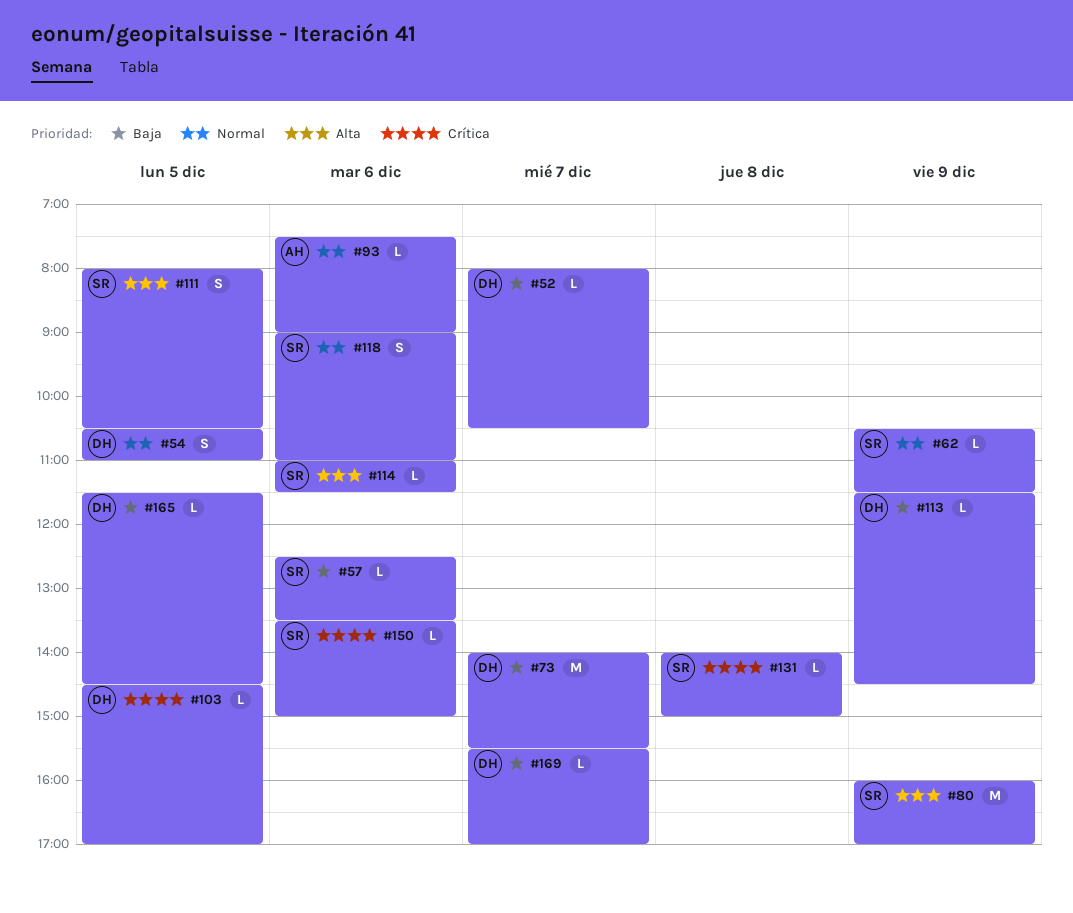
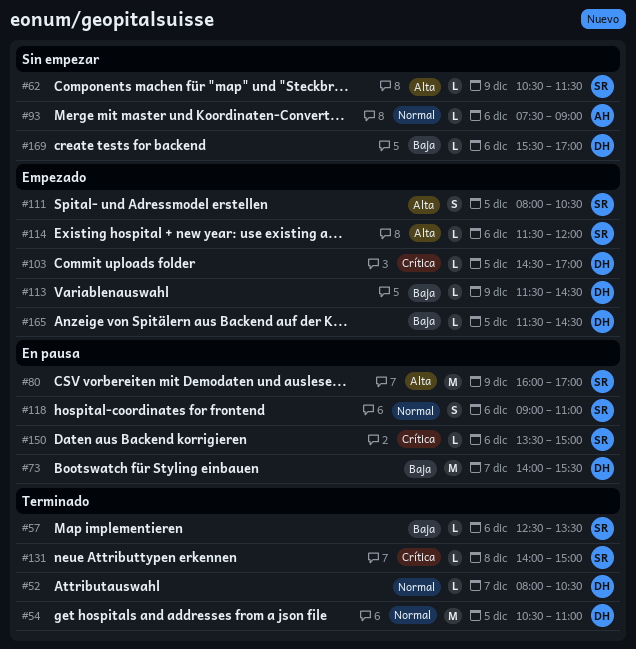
#52, priority: Baja -> Normal
#54, estimate: S -> M
#62, priority: Normal -> Alta
#114, begins: 11:00 -> 11:30
#114, ends: 11:30 -> 12:00
#169, day: Dec 7 -> Dec 6

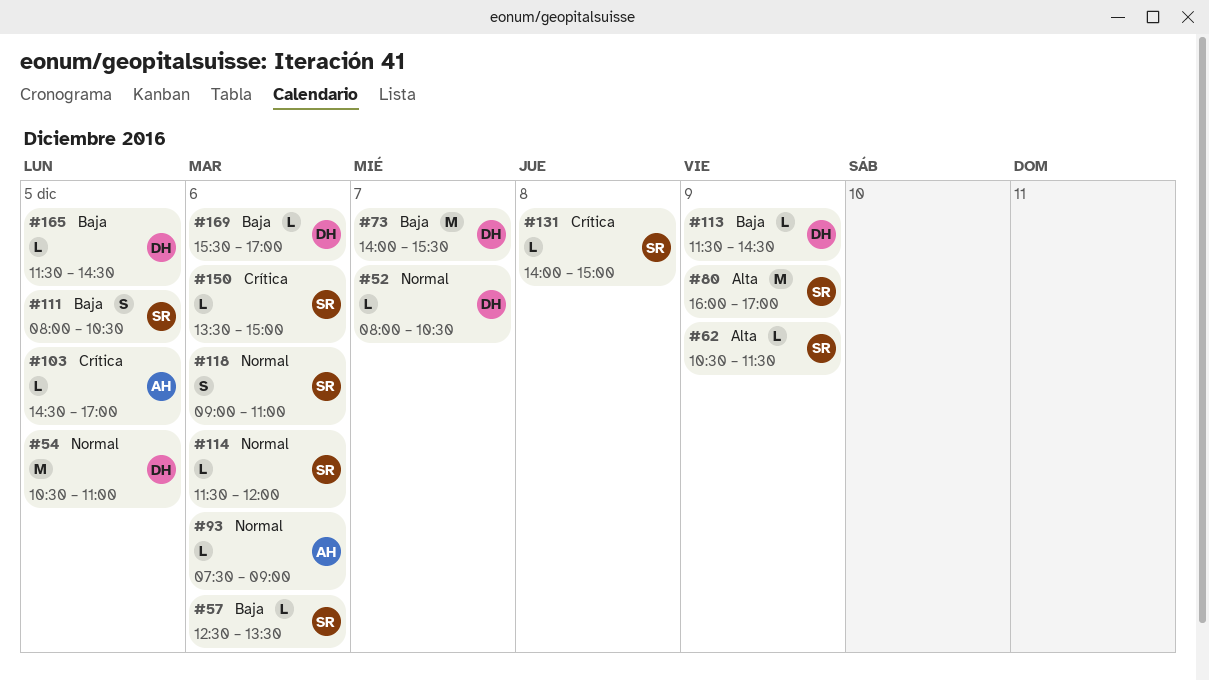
#103, owner: DH -> AH
#111, priority: Alta -> Baja
#114, priority: Alta -> Normal

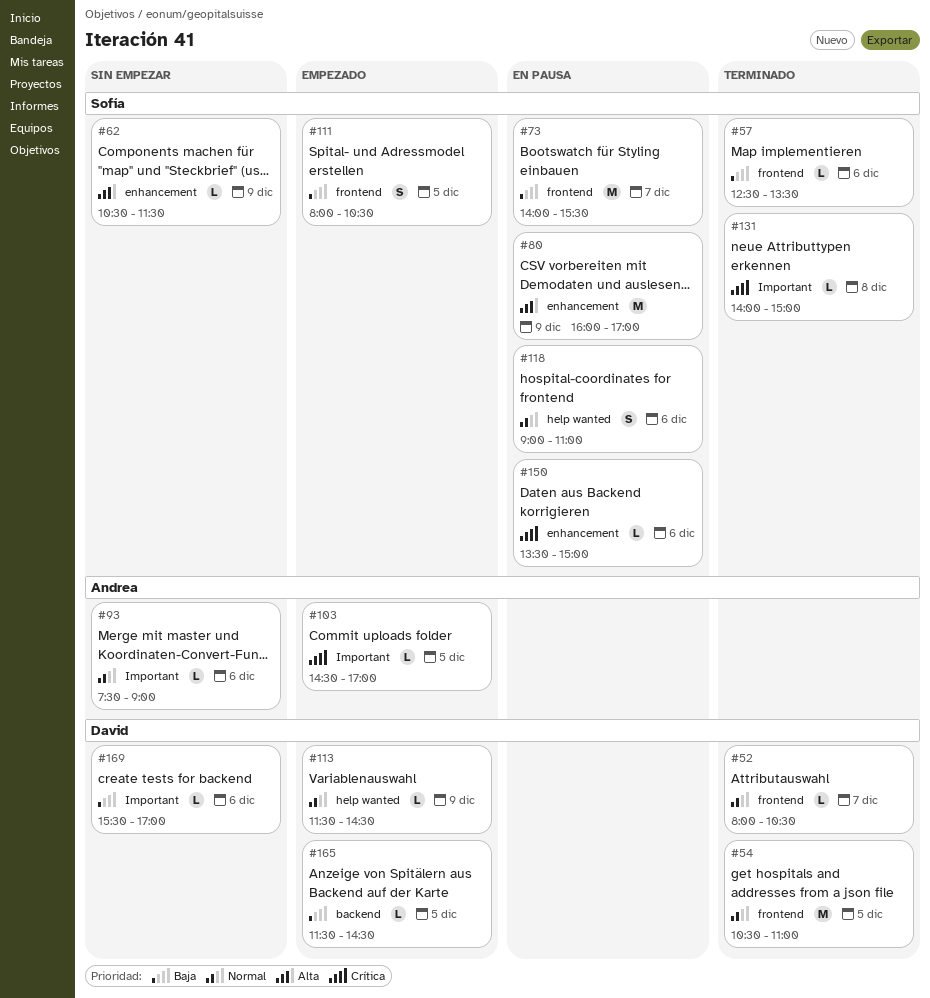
#73, owner: David -> Sofía
#113, priority: Baja -> Normal
#114: present -> none

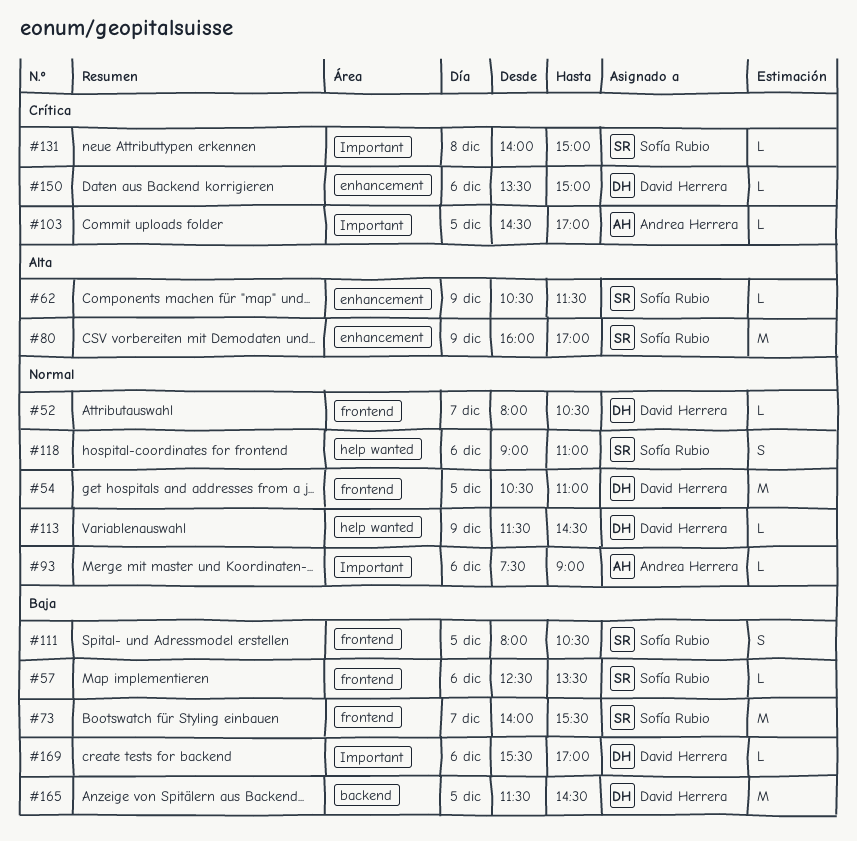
#150, owner: Sofía Rubio -> David Herrera
#165, estimate: L -> M

